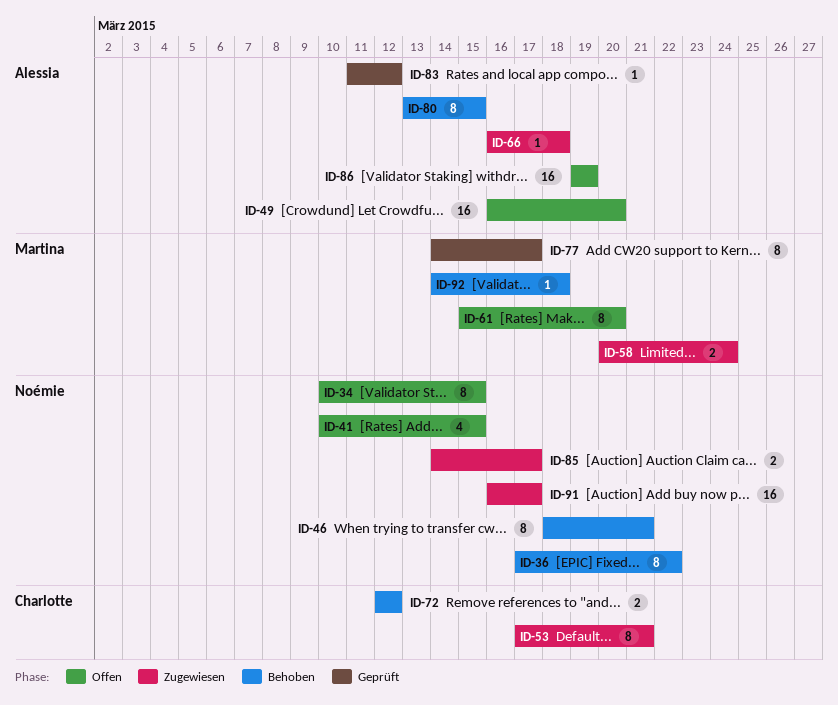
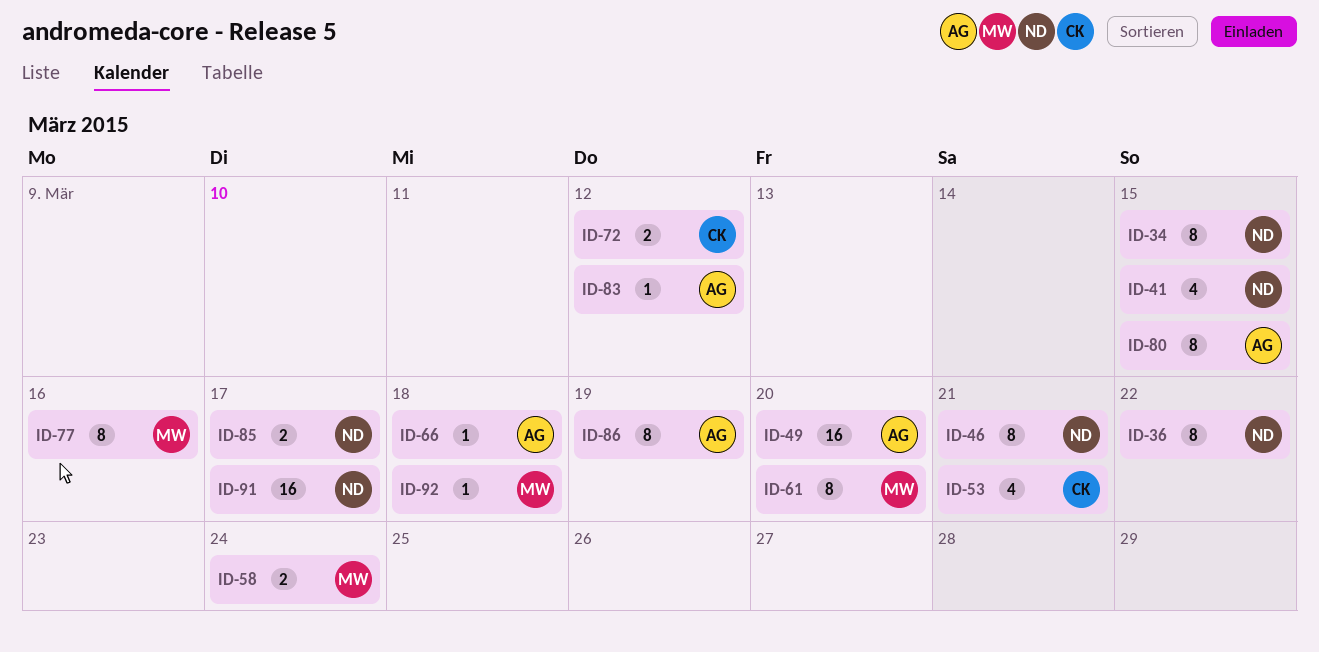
ID-53, estimate: 8 -> 4
ID-77, due: Mar 17 -> Mar 16
ID-86, estimate: 16 -> 8

